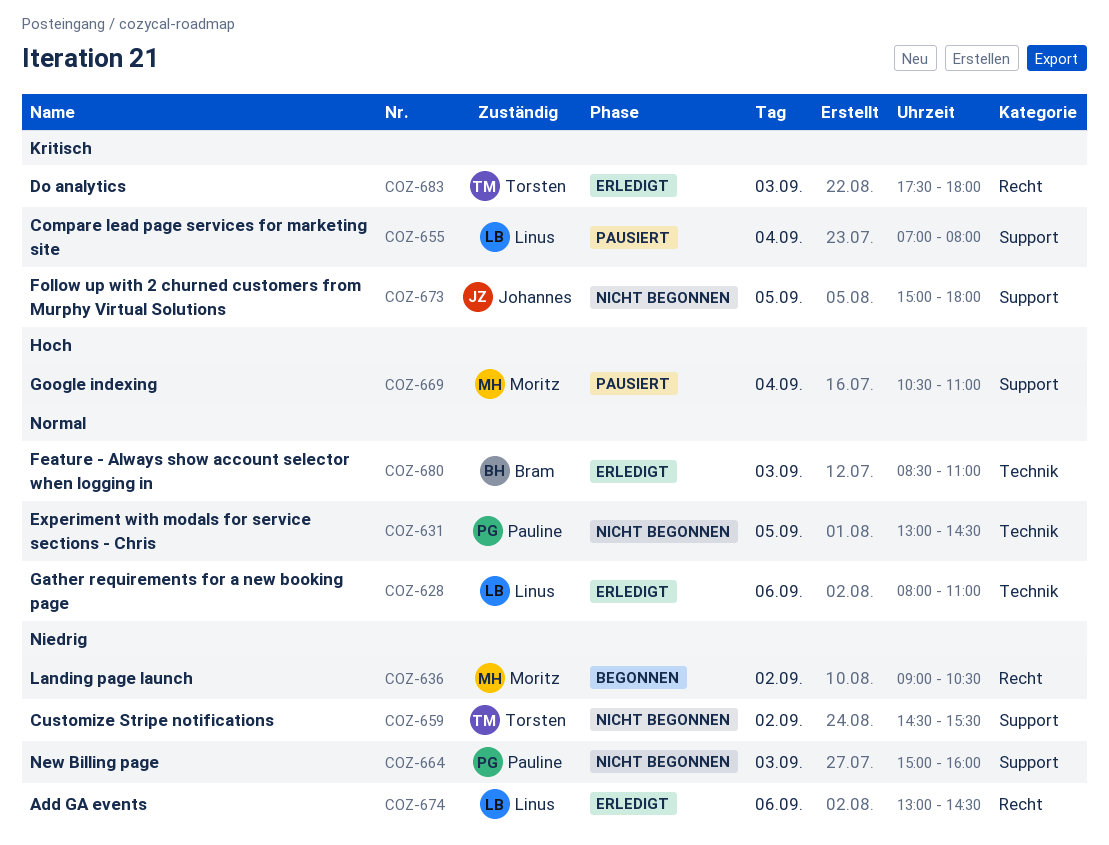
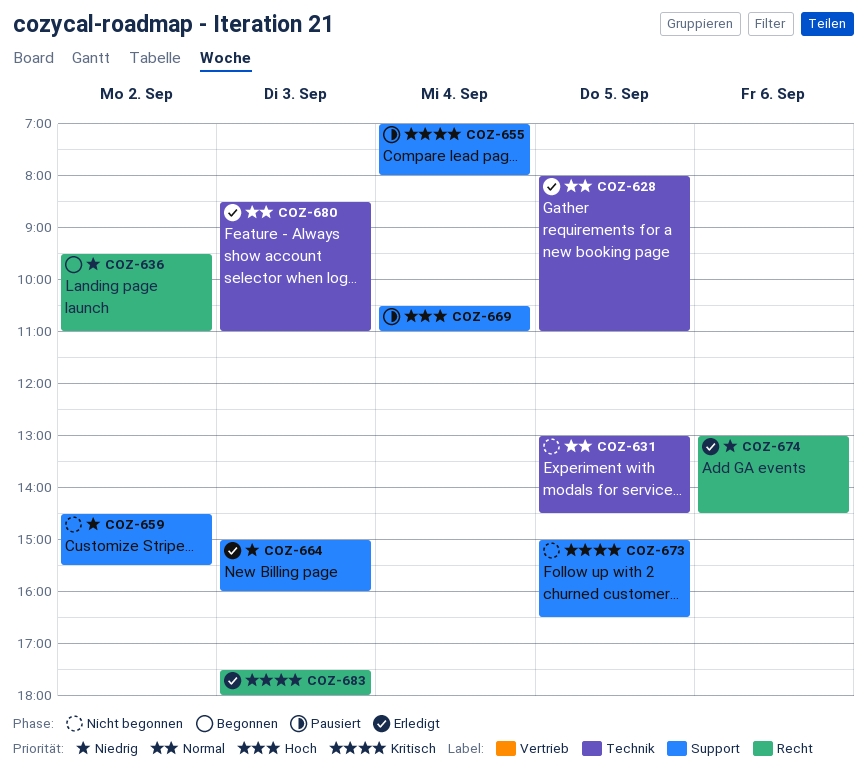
COZ-628, day: Sep 6 -> Sep 5
COZ-636, begins: 09:00 -> 09:30
COZ-636, ends: 10:30 -> 11:00
COZ-664, status: Nicht begonnen -> Erledigt
COZ-673, ends: 18:00 -> 16:30

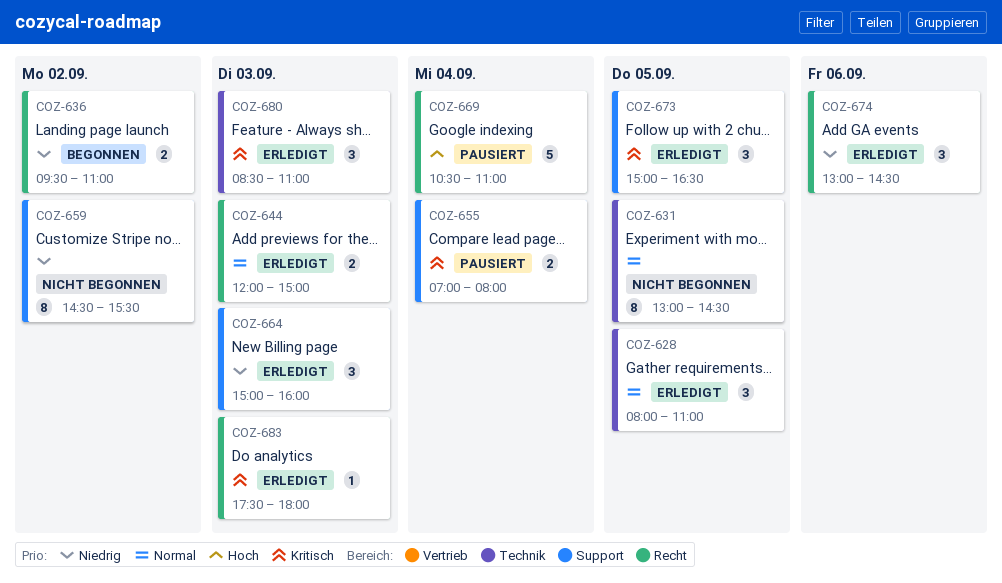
COZ-644: none -> present
COZ-669, label: Support -> Recht
COZ-673, status: Nicht begonnen -> Erledigt
COZ-680, priority: Normal -> Kritisch

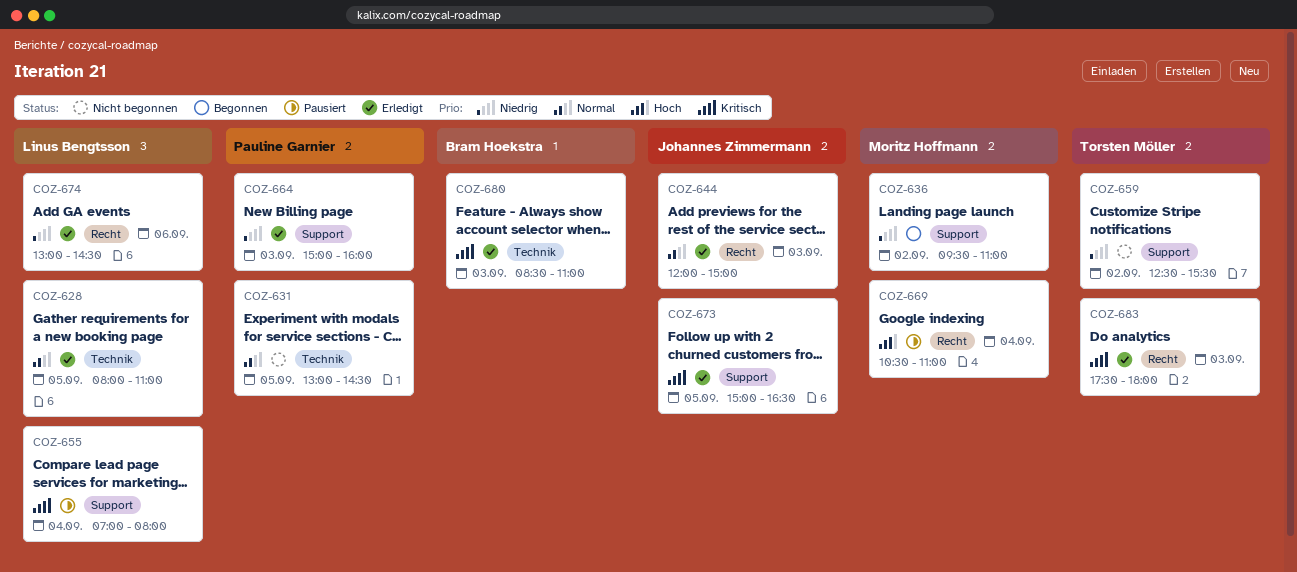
COZ-636, label: Recht -> Support
COZ-659, begins: 14:30 -> 12:30

